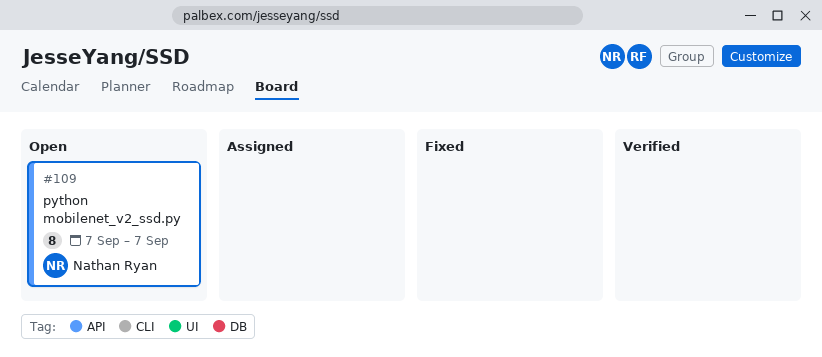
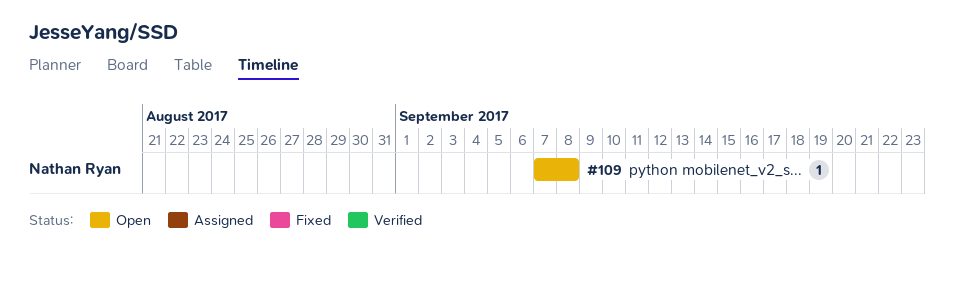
#109, estimate: 8 -> 1
#109, due: Sep 7 -> Sep 8

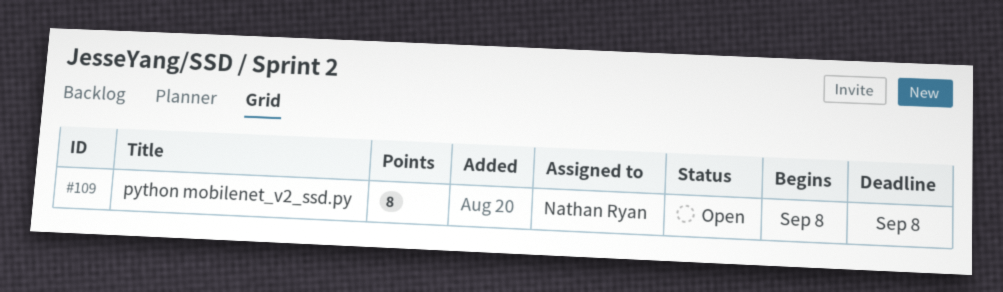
#109, estimate: 1 -> 8
#109, start: Sep 7 -> Sep 8

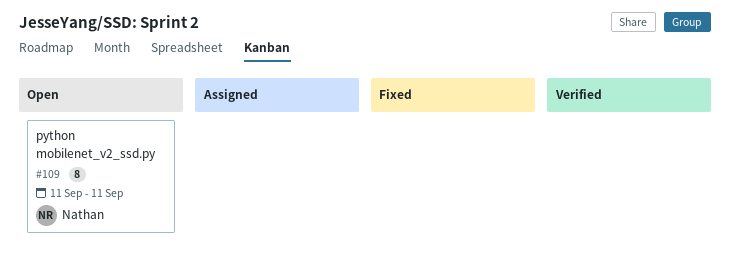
#109, start: Sep 8 -> Sep 11
#109, due: Sep 8 -> Sep 11

